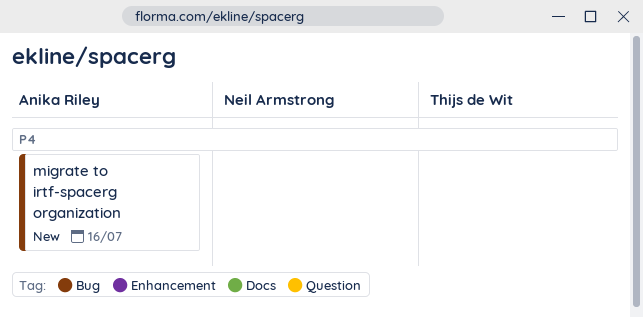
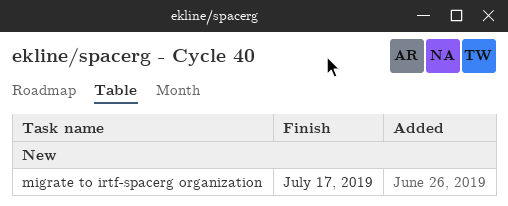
migrate to irtf-spacerg organization, due: Jul 16 -> Jul 17

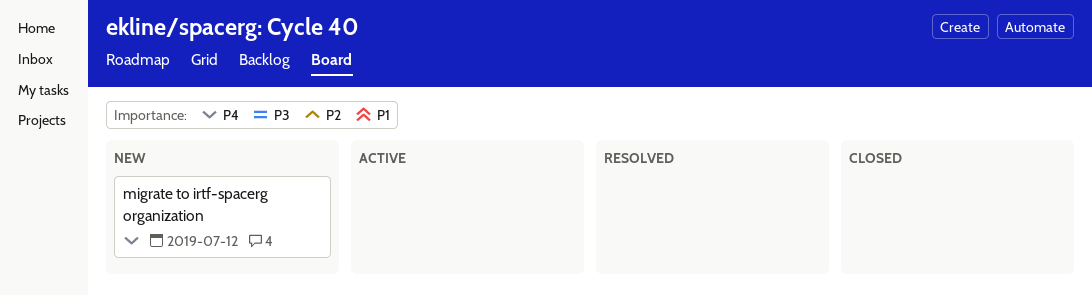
migrate to irtf-spacerg organization, due: Jul 17 -> Jul 12

